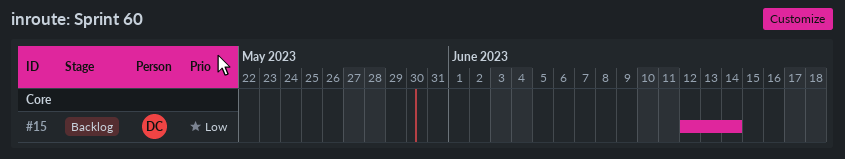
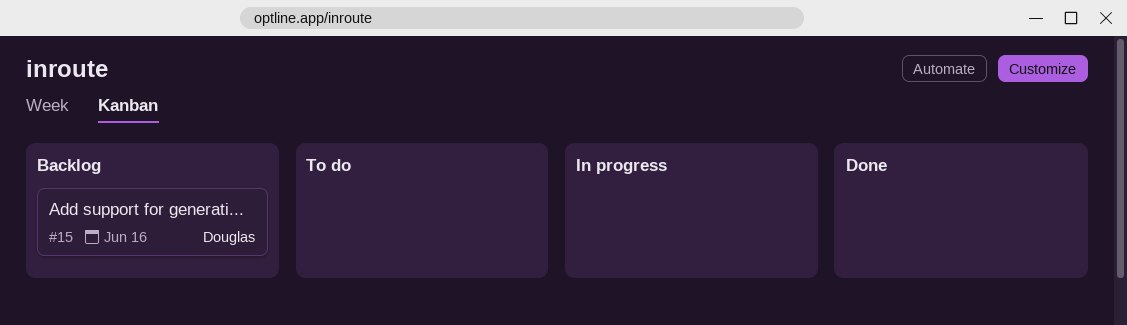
#15, due: Jun 14 -> Jun 16

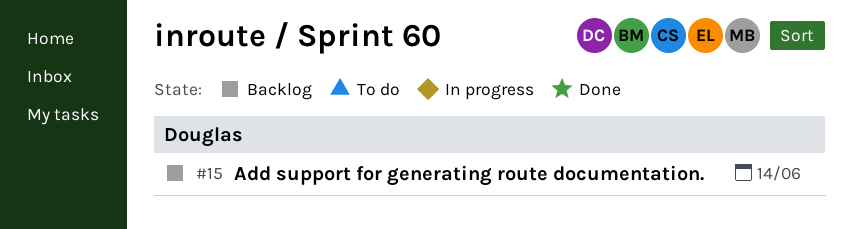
#15, due: Jun 16 -> Jun 14

